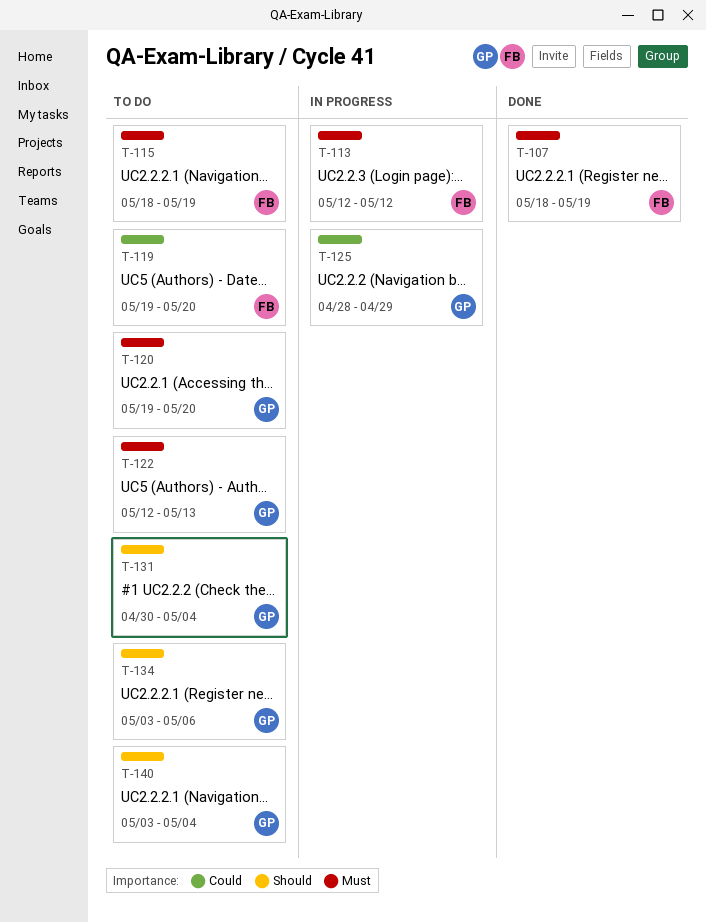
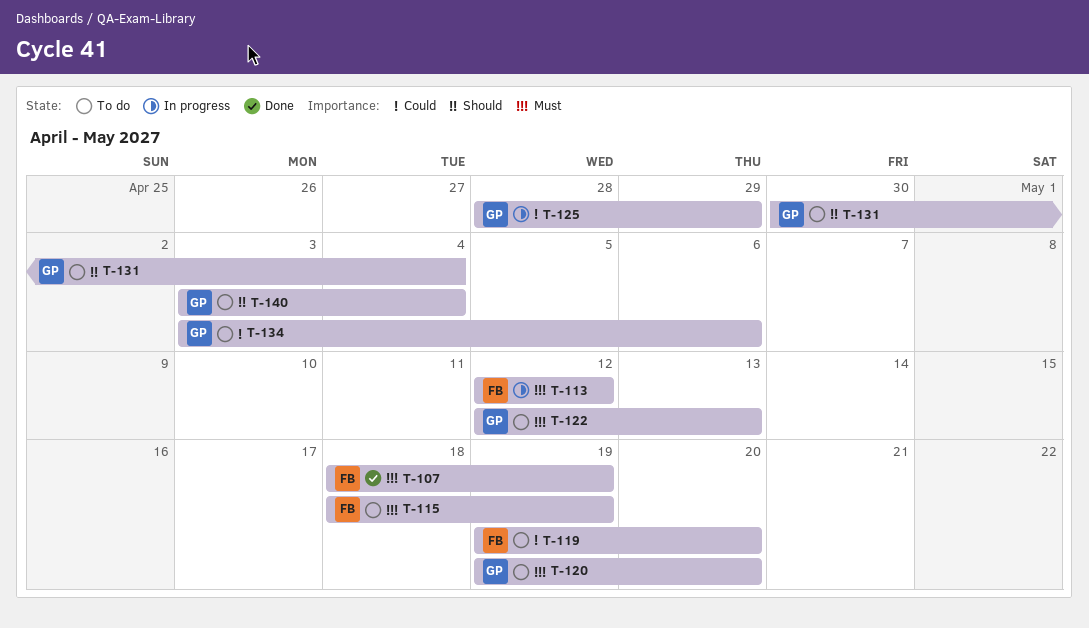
T-134, priority: Should -> Could

